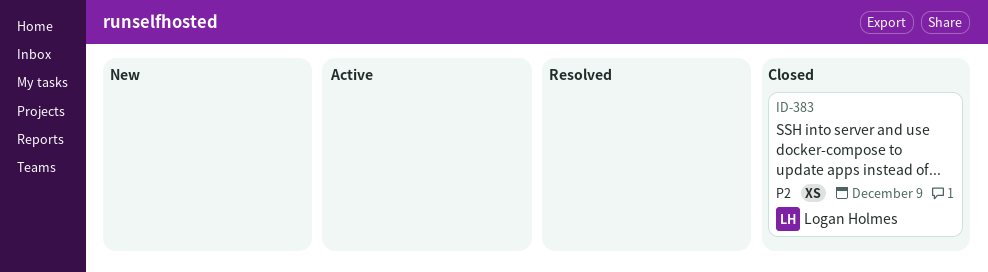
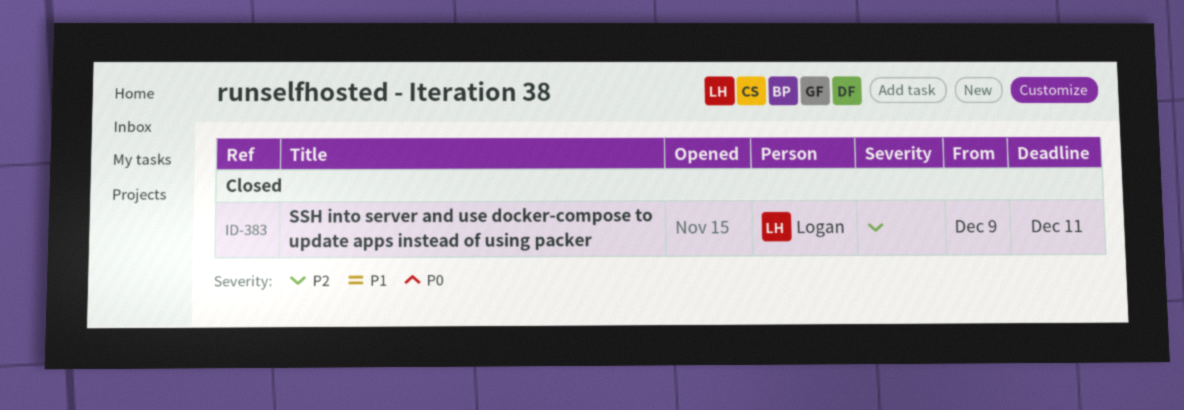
ID-383, due: Dec 9 -> Dec 11

